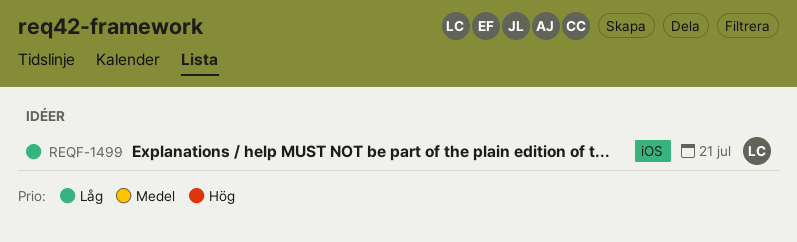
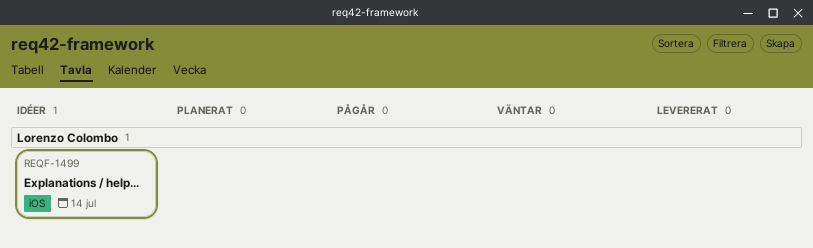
REQF-1499, due: Jul 21 -> Jul 14

